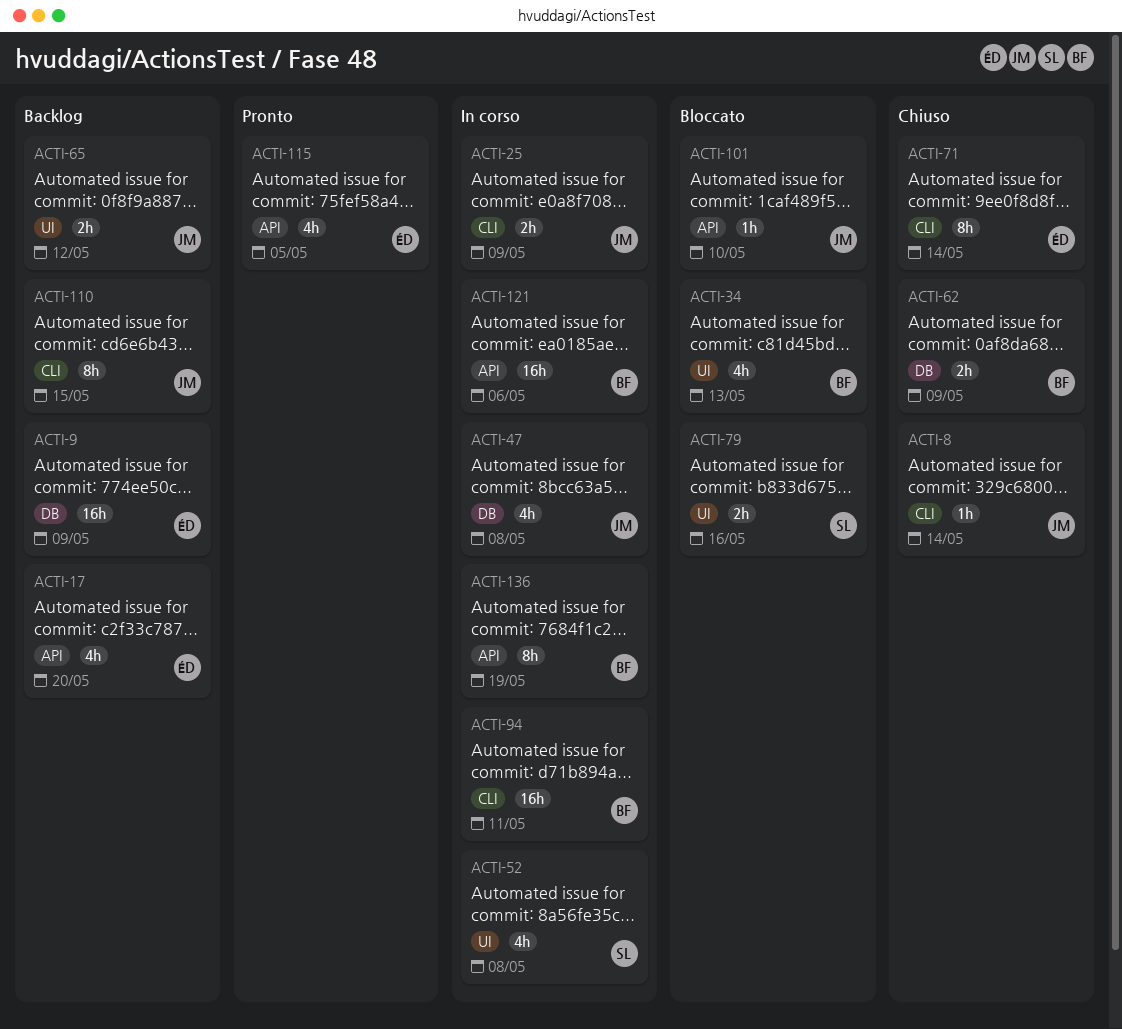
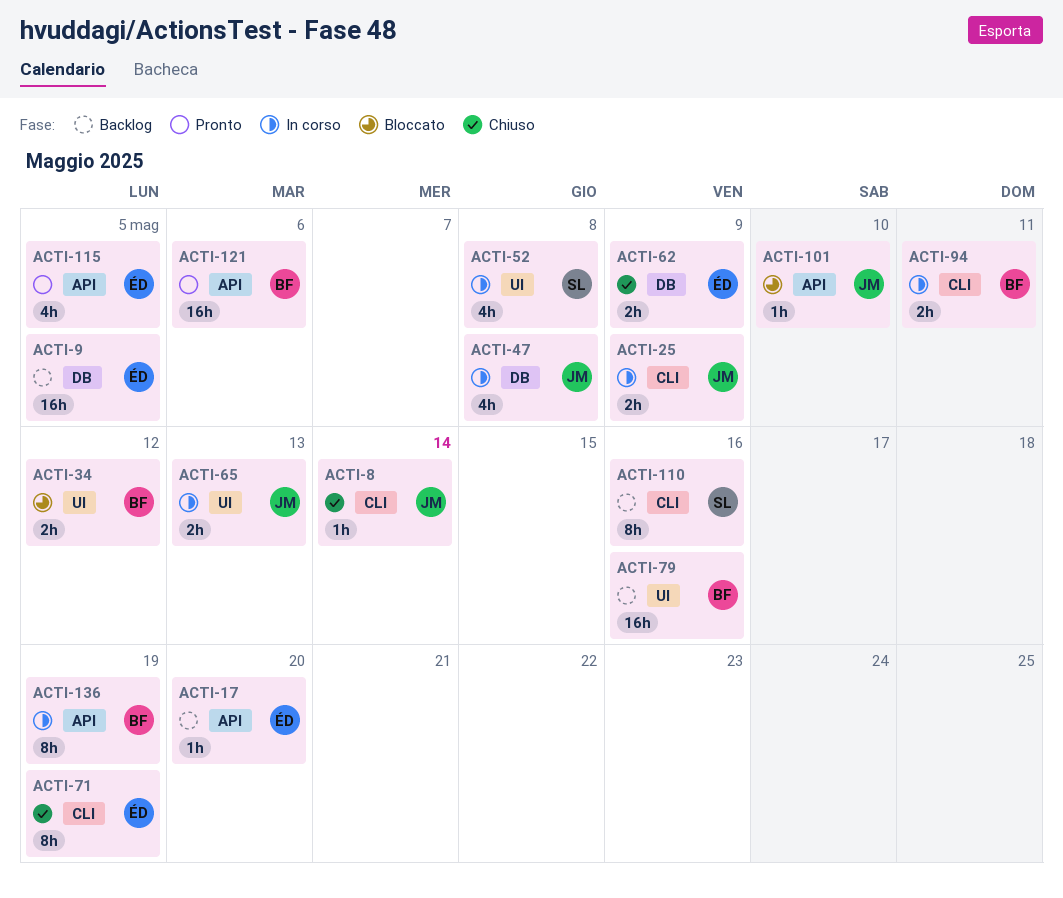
ACTI-9, due: May 9 -> May 5
ACTI-17, estimate: 4h -> 1h
ACTI-34, estimate: 4h -> 2h
ACTI-34, due: May 13 -> May 12
ACTI-62, owner: BF -> ÉD
ACTI-65, status: Backlog -> In corso
ACTI-65, due: May 12 -> May 13
ACTI-71, due: May 14 -> May 19
ACTI-79, status: Bloccato -> Backlog
ACTI-79, owner: SL -> BF
ACTI-79, estimate: 2h -> 16h
ACTI-94, estimate: 16h -> 2h
ACTI-110, owner: JM -> SL
ACTI-110, due: May 15 -> May 16
ACTI-121, status: In corso -> Pronto

